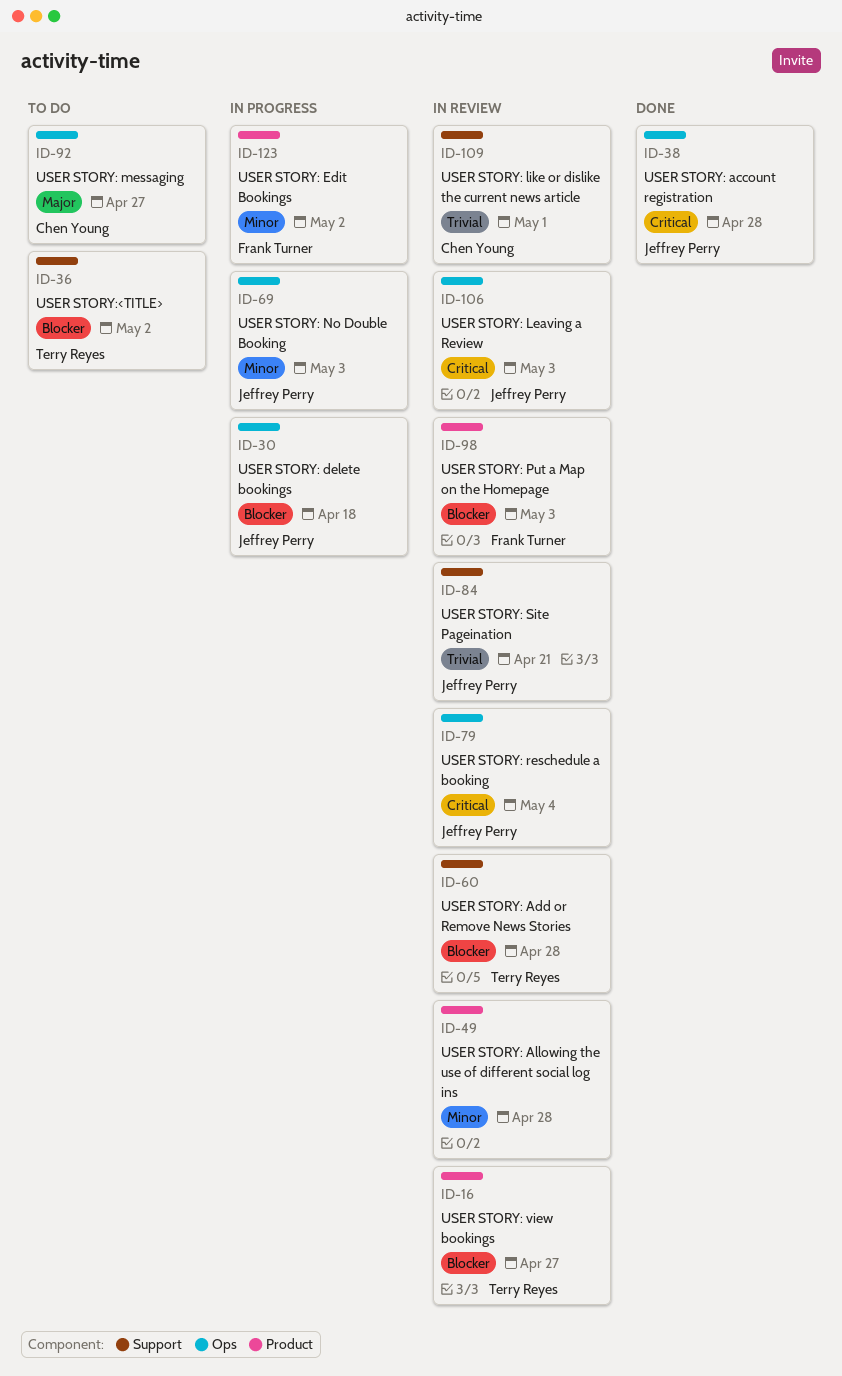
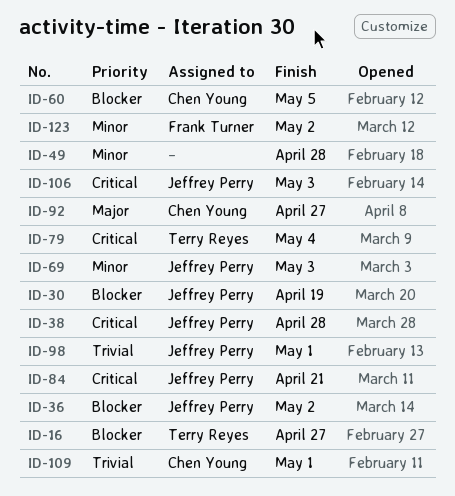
ID-30, due: Apr 18 -> Apr 19
ID-36, owner: Terry Reyes -> Jeffrey Perry
ID-60, owner: Terry Reyes -> Chen Young
ID-60, due: Apr 28 -> May 5
ID-79, owner: Jeffrey Perry -> Terry Reyes
ID-84, priority: Trivial -> Critical
ID-98, owner: Frank Turner -> Jeffrey Perry
ID-98, priority: Blocker -> Trivial
ID-98, due: May 3 -> May 1

